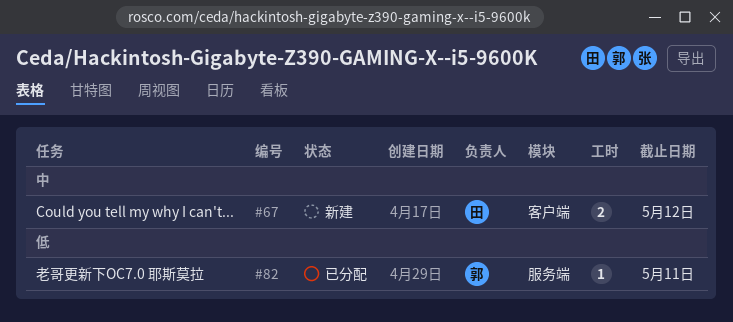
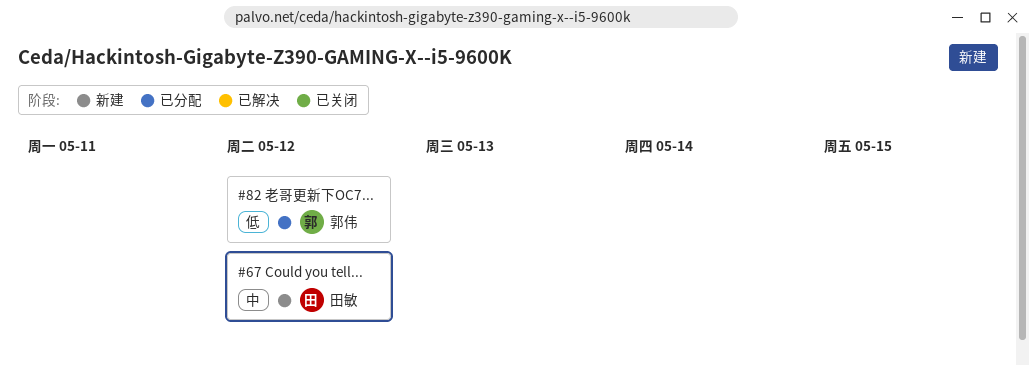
#82, due: May 11 -> May 12

